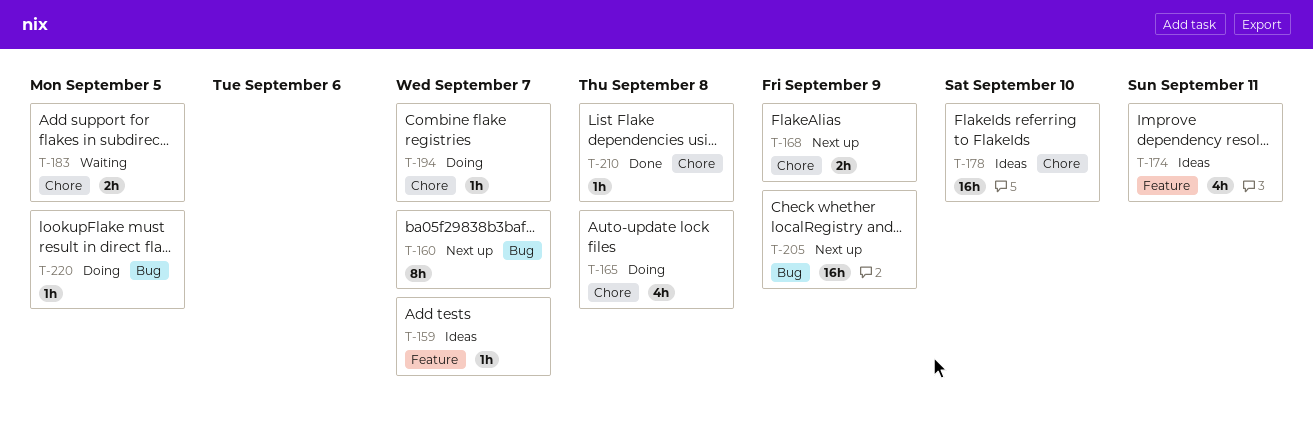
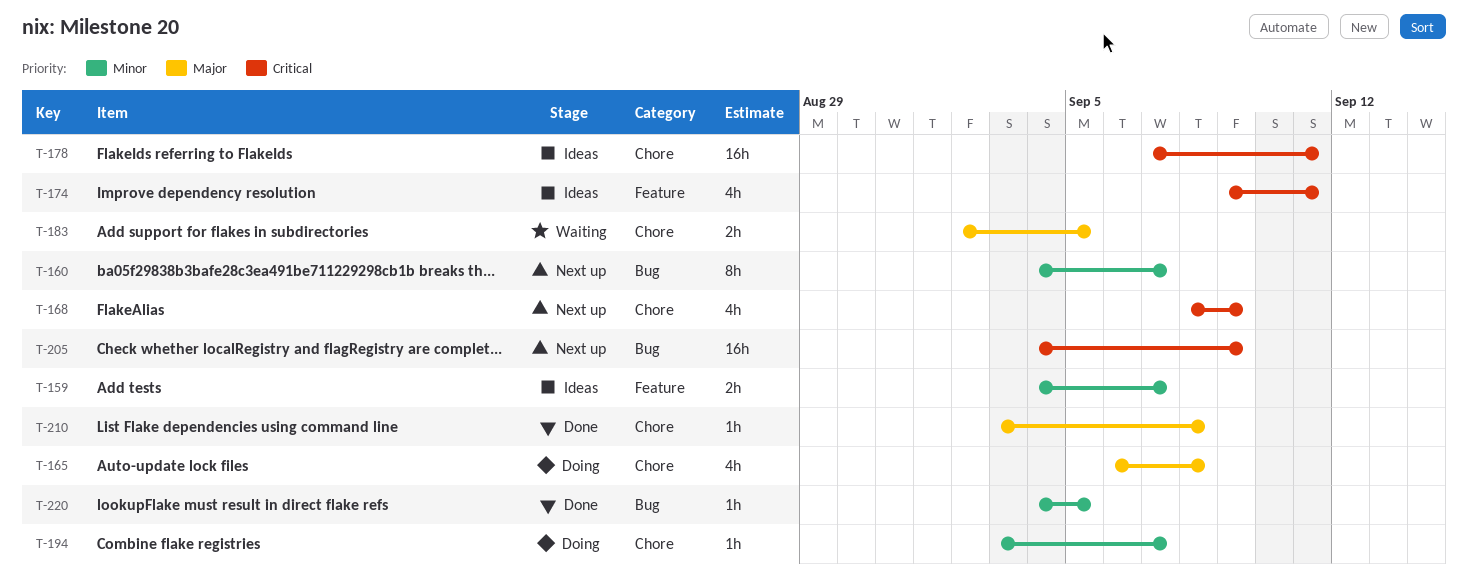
T-159, estimate: 1h -> 2h
T-168, estimate: 2h -> 4h
T-178, due: Sep 10 -> Sep 11
T-220, status: Doing -> Done

